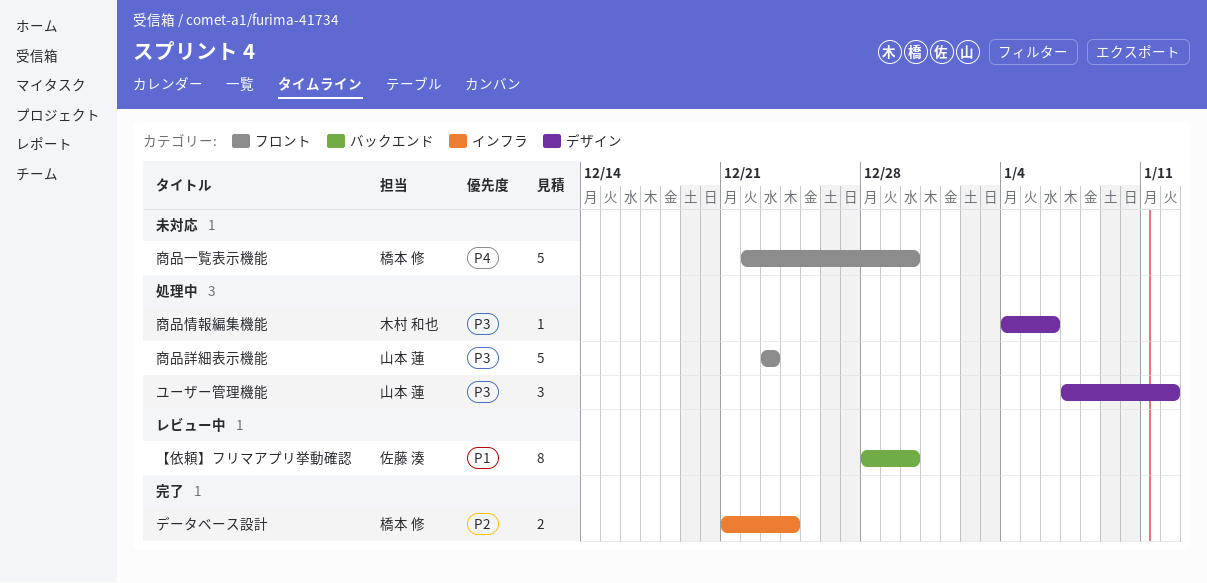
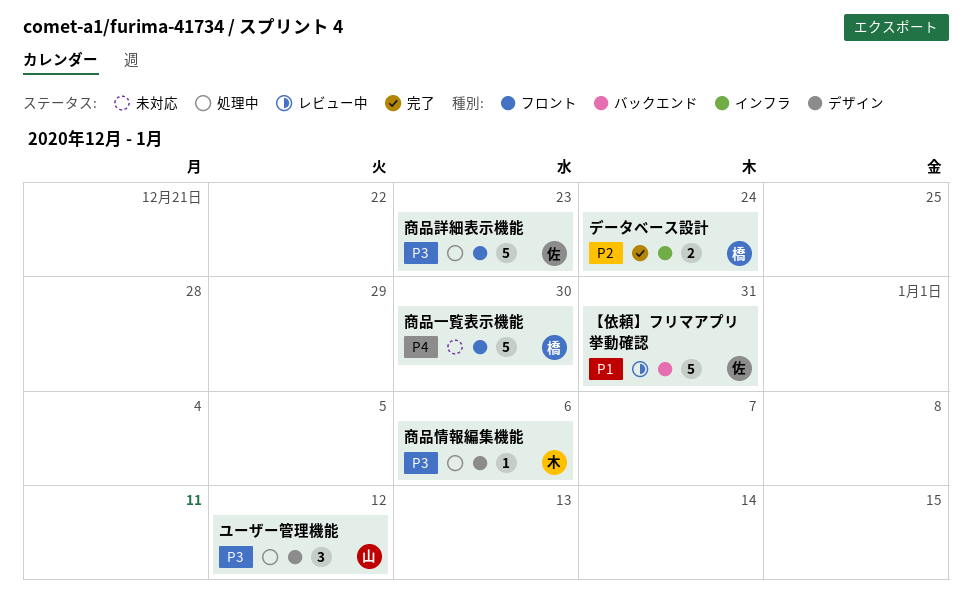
【依頼】フリマアプリ挙動確認, estimate: 8 -> 5
【依頼】フリマアプリ挙動確認, due: Dec 30 -> Dec 31
商品詳細表示機能, owner: 山本 蓮 -> 佐藤 湊

